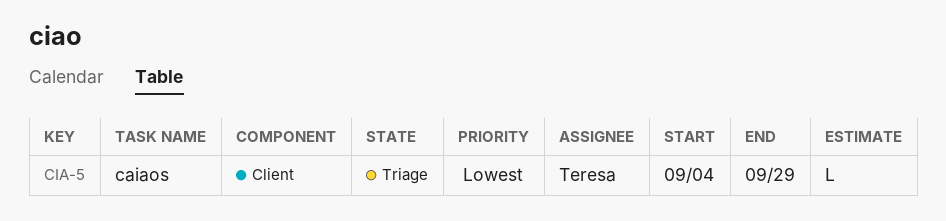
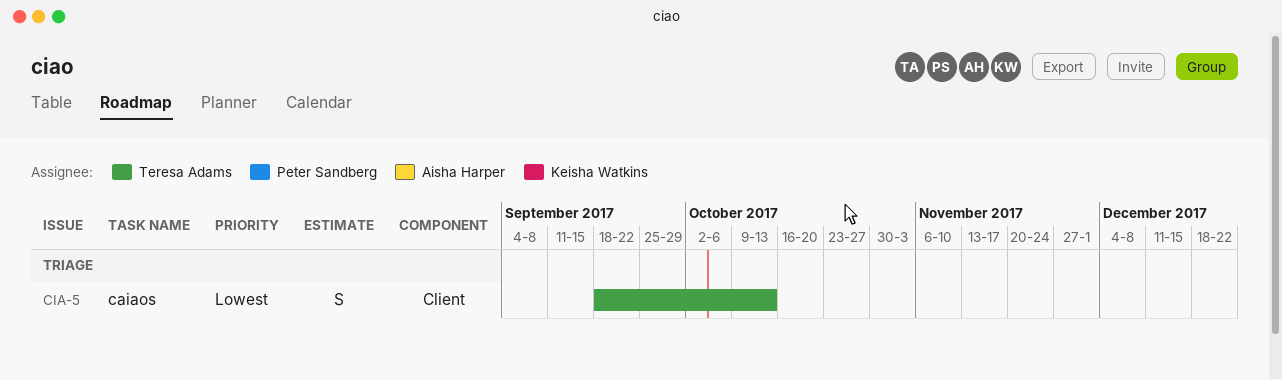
CIA-5, estimate: L -> S
CIA-5, start: Sep 4 -> Sep 18
CIA-5, due: Sep 29 -> Oct 13

